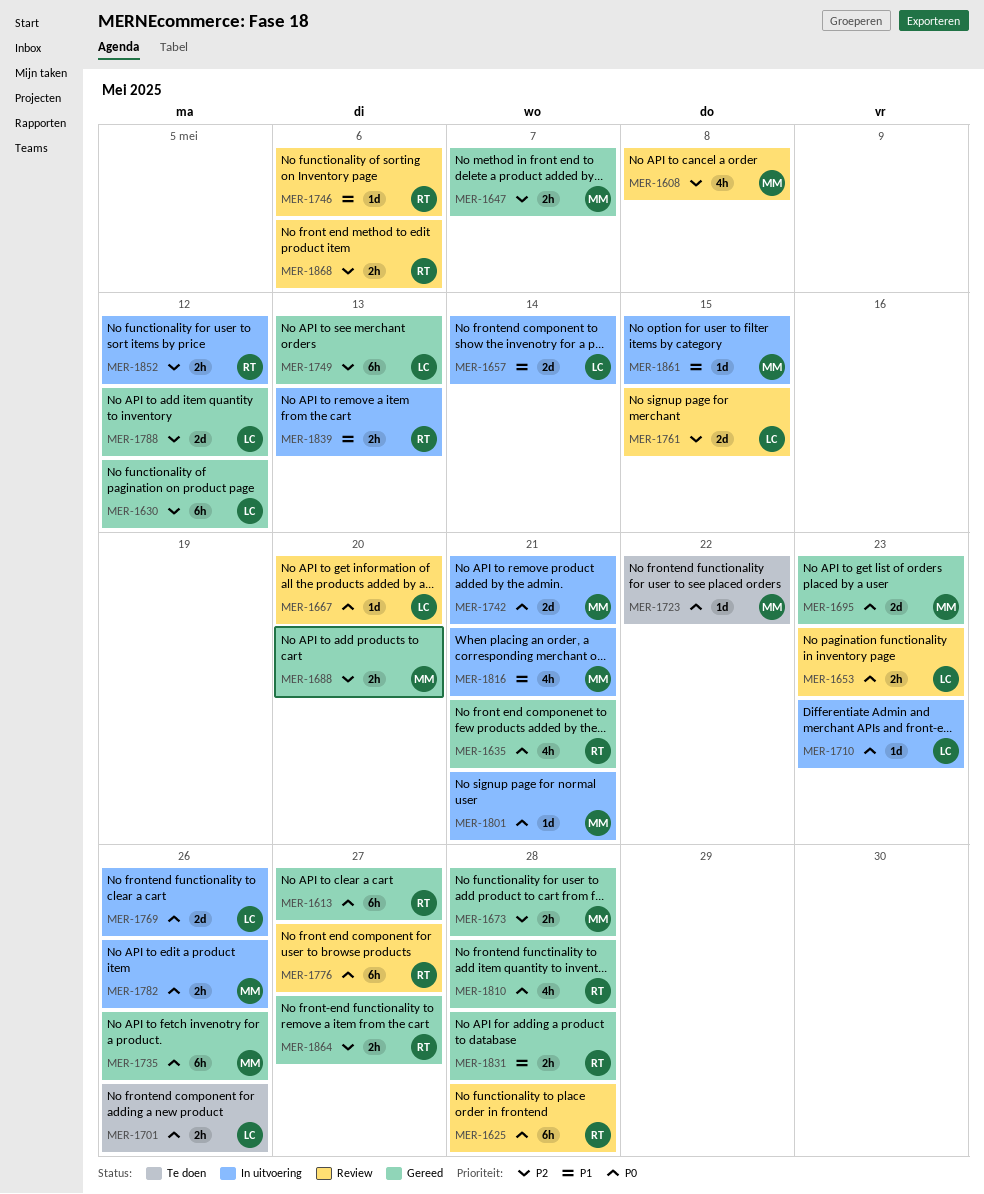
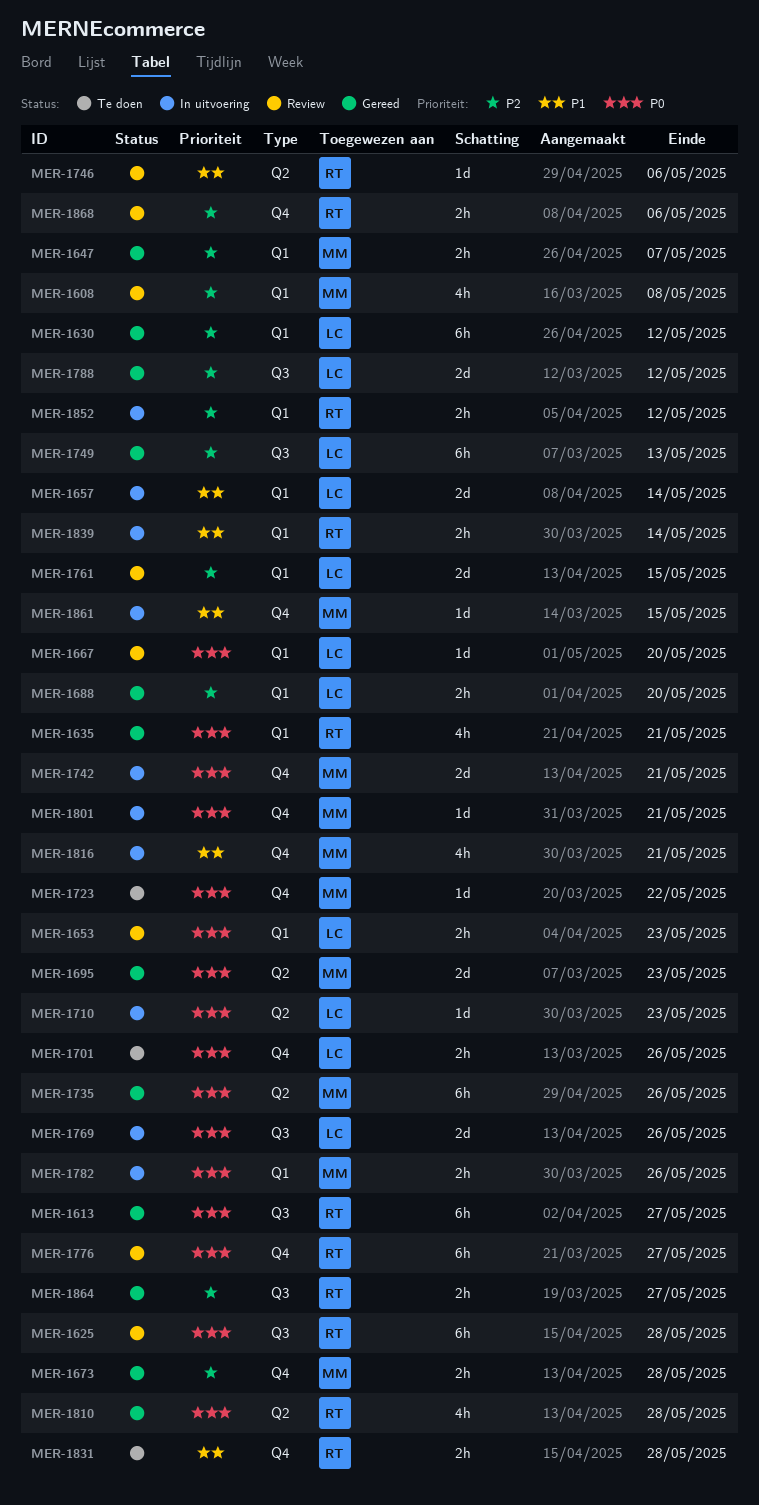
MER-1688, owner: MM -> LC
MER-1831, status: Gereed -> Te doen
MER-1839, due: May 13 -> May 14

